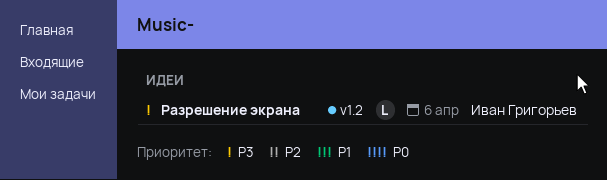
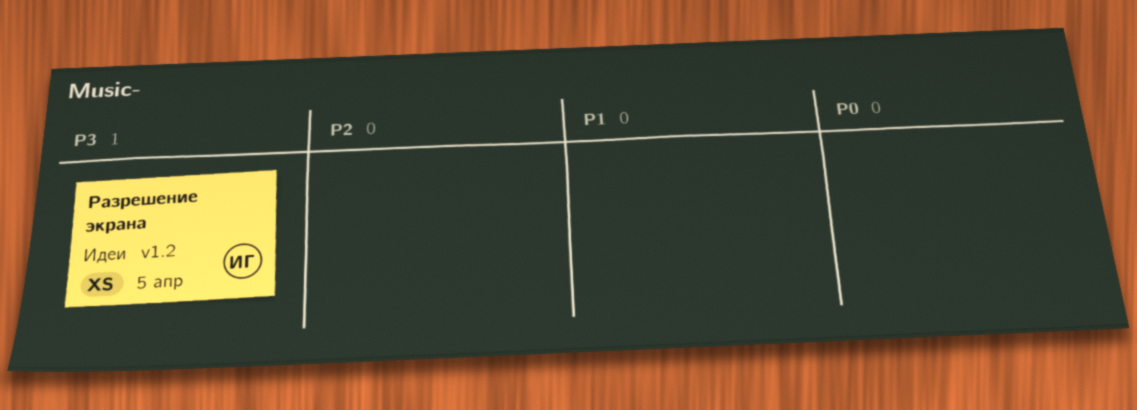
Разрешение экрана, estimate: L -> XS
Разрешение экрана, due: Apr 6 -> Apr 5

